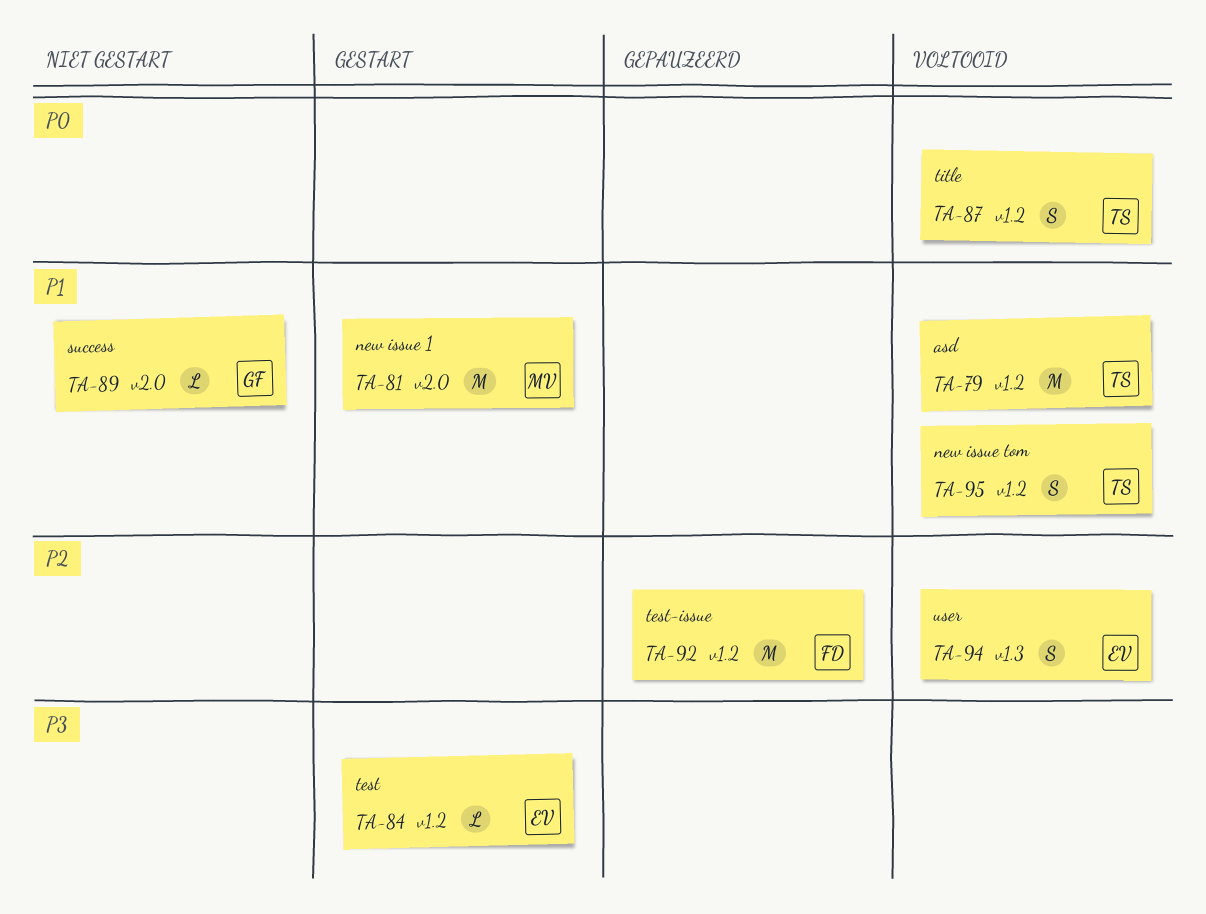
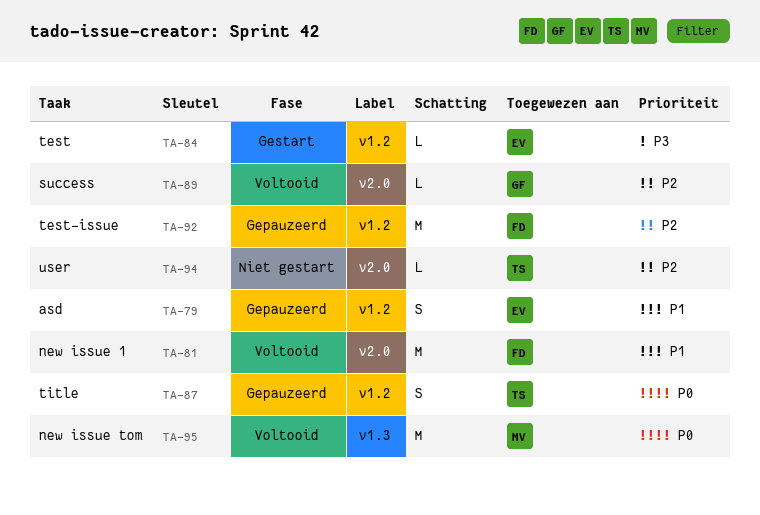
TA-79, status: Voltooid -> Gepauzeerd
TA-79, owner: TS -> EV
TA-79, estimate: M -> S
TA-81, status: Gestart -> Voltooid
TA-81, owner: MV -> FD
TA-87, status: Voltooid -> Gepauzeerd
TA-89, status: Niet gestart -> Voltooid
TA-89, priority: P1 -> P2
TA-94, status: Voltooid -> Niet gestart
TA-94, owner: EV -> TS
TA-94, label: v1.3 -> v2.0
TA-94, estimate: S -> L
TA-95, owner: TS -> MV
TA-95, priority: P1 -> P0
TA-95, label: v1.2 -> v1.3
TA-95, estimate: S -> M

